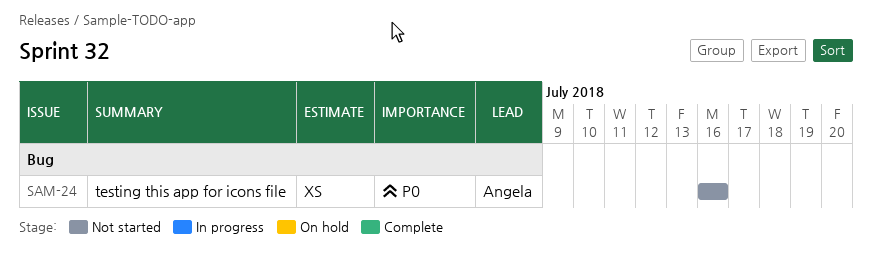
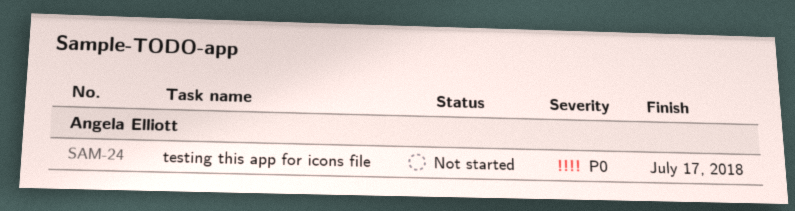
SAM-24, due: Jul 16 -> Jul 17

